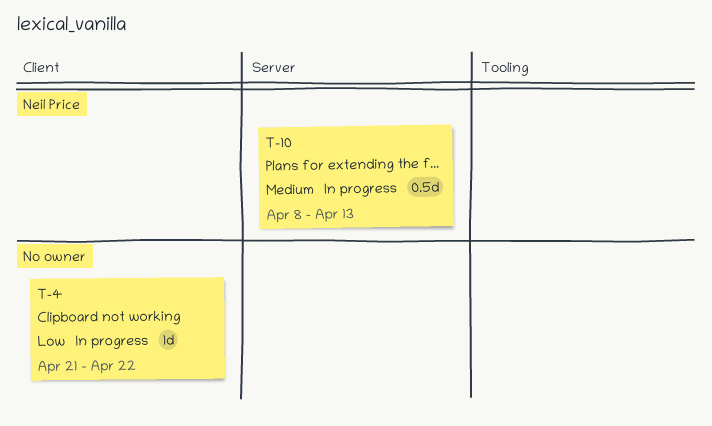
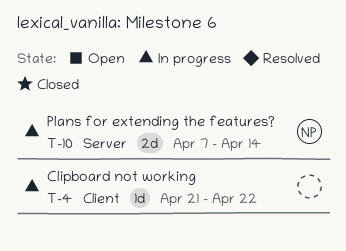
T-10, estimate: 0.5d -> 2d
T-10, start: Apr 8 -> Apr 7
T-10, due: Apr 13 -> Apr 14

